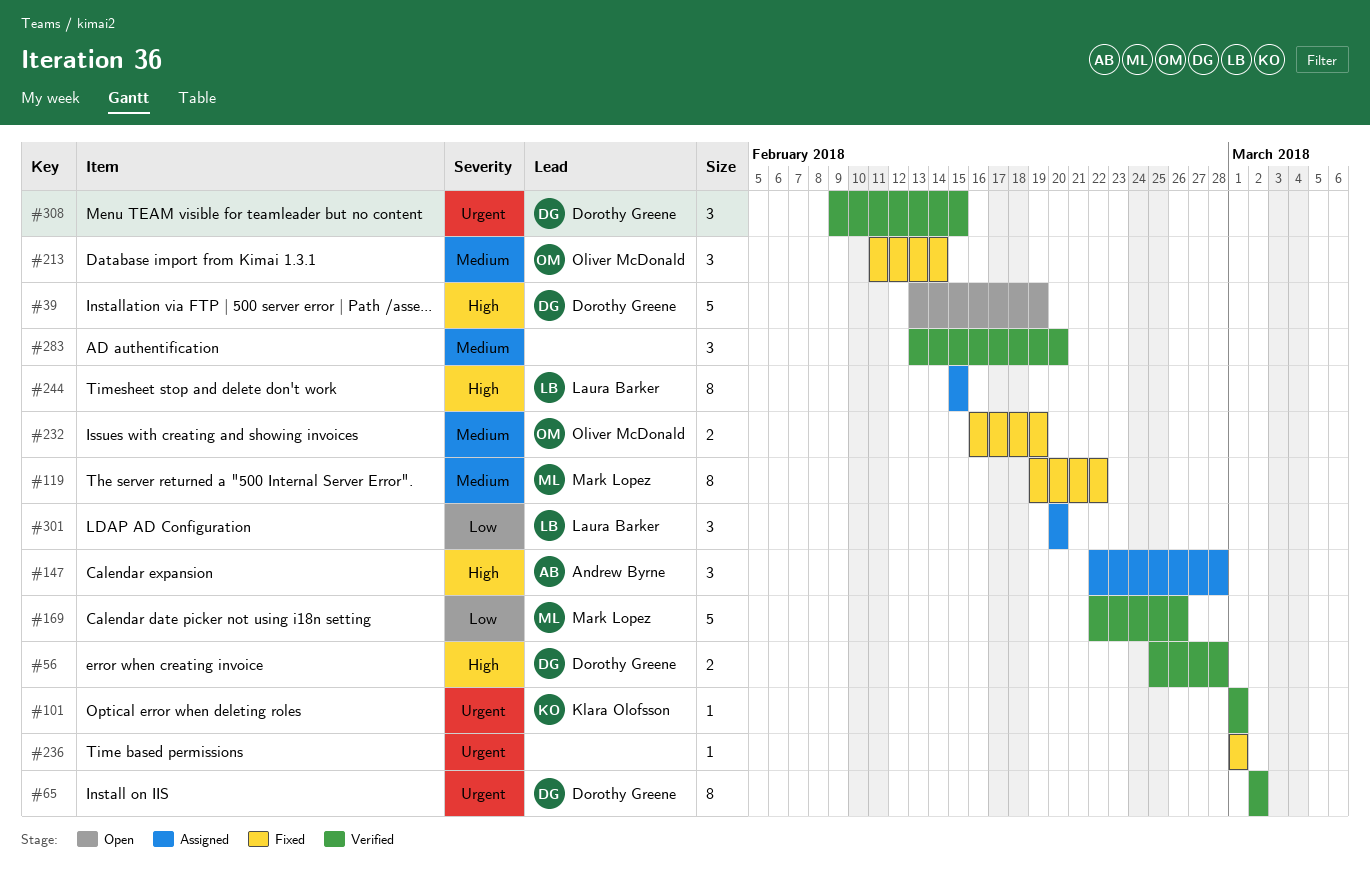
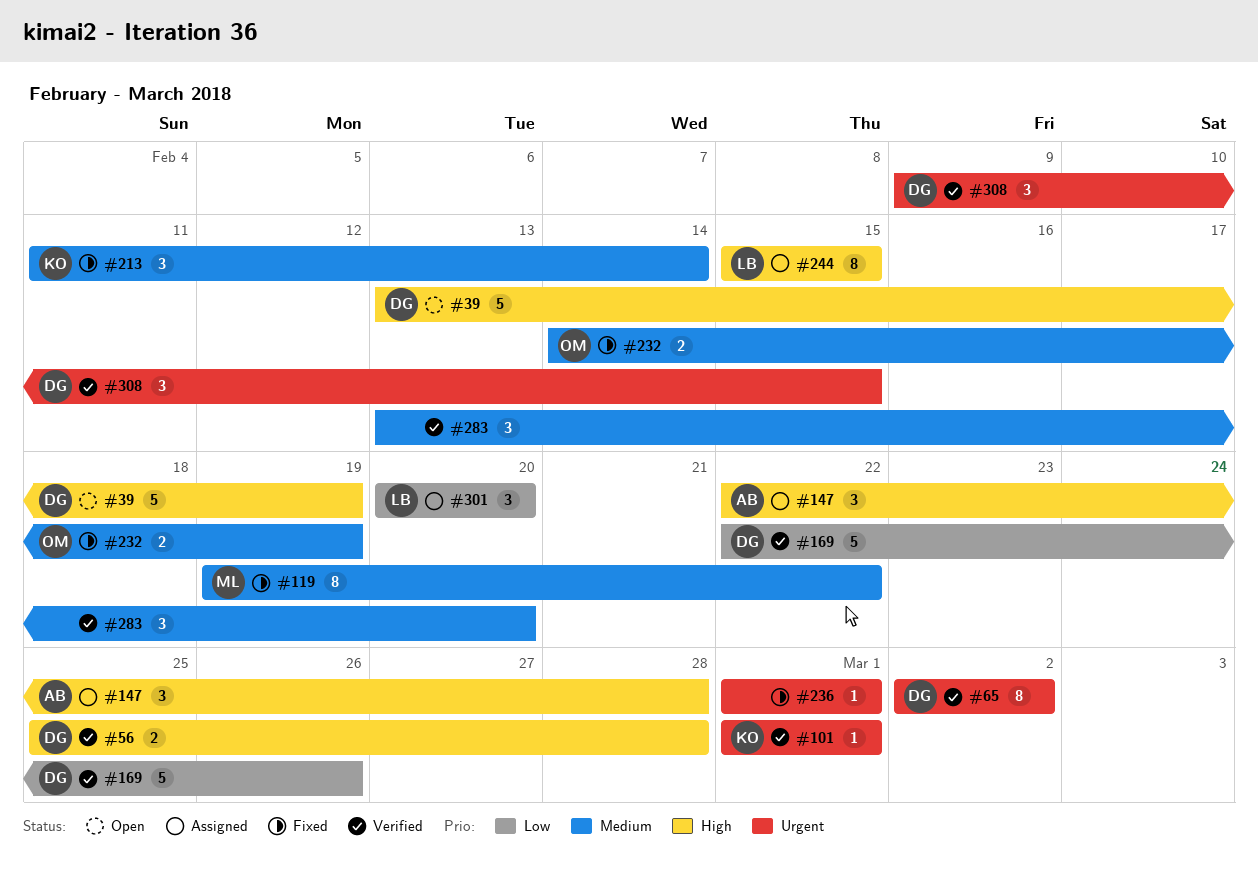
#169, owner: Mark Lopez -> Dorothy Greene
#213, owner: Oliver McDonald -> Klara Olofsson
#232, start: Feb 16 -> Feb 14

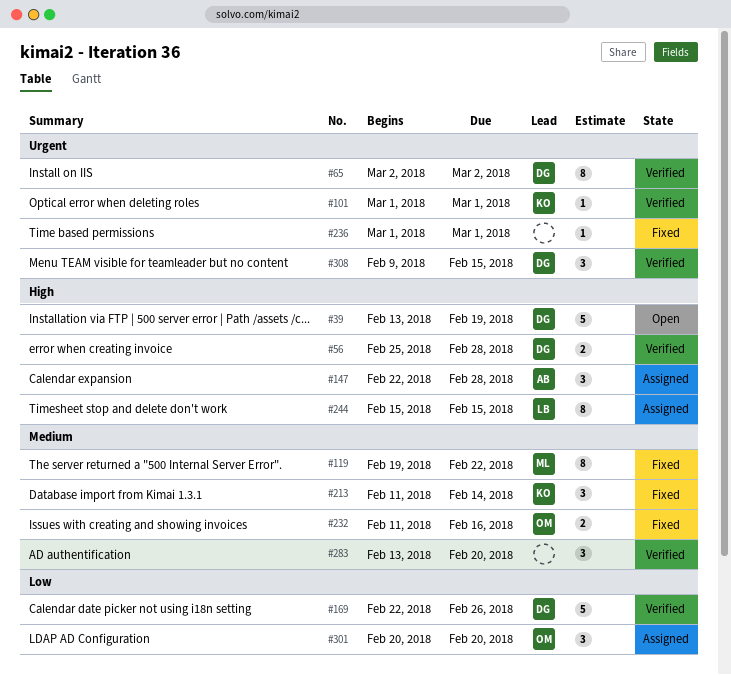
#232, start: Feb 14 -> Feb 11
#232, due: Feb 19 -> Feb 16
#301, owner: LB -> OM

